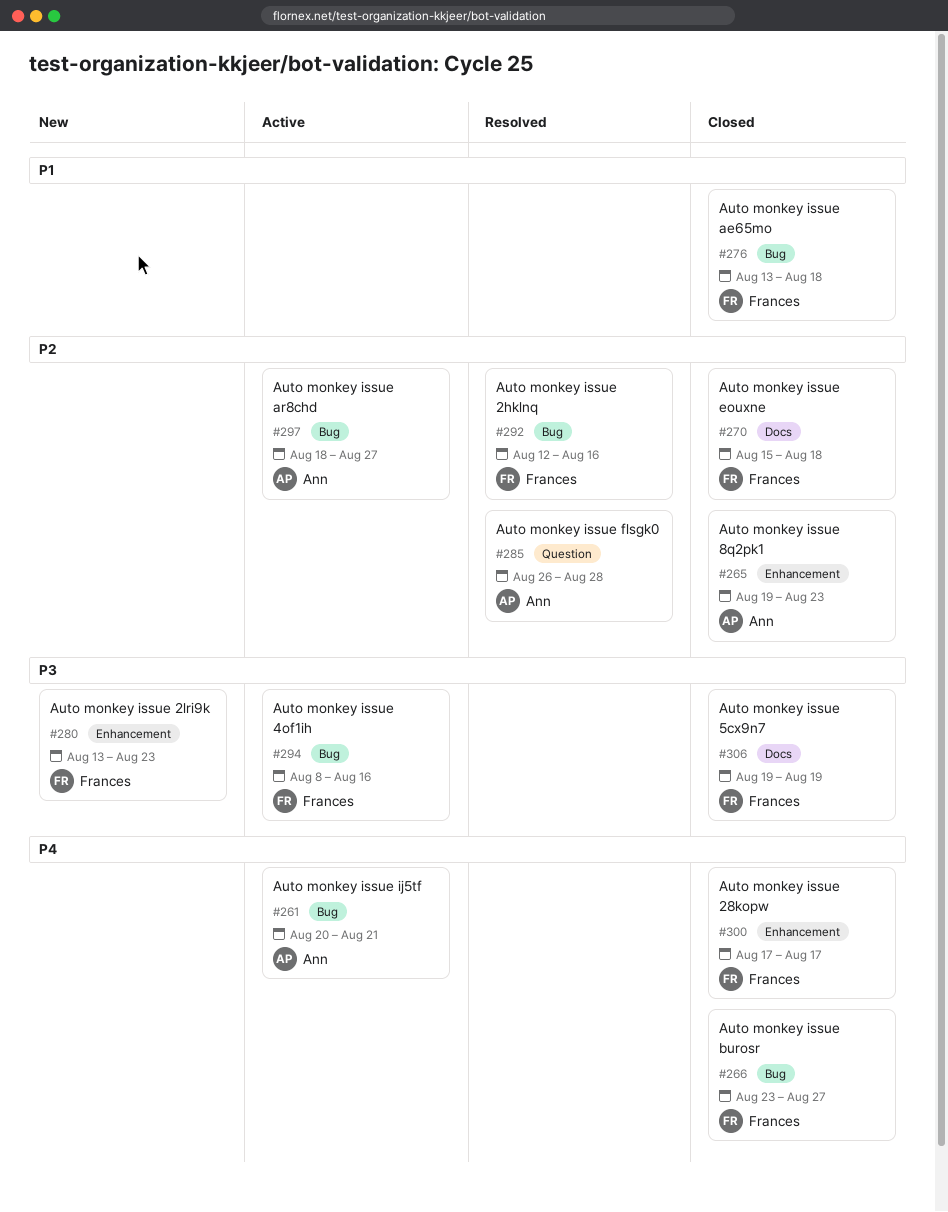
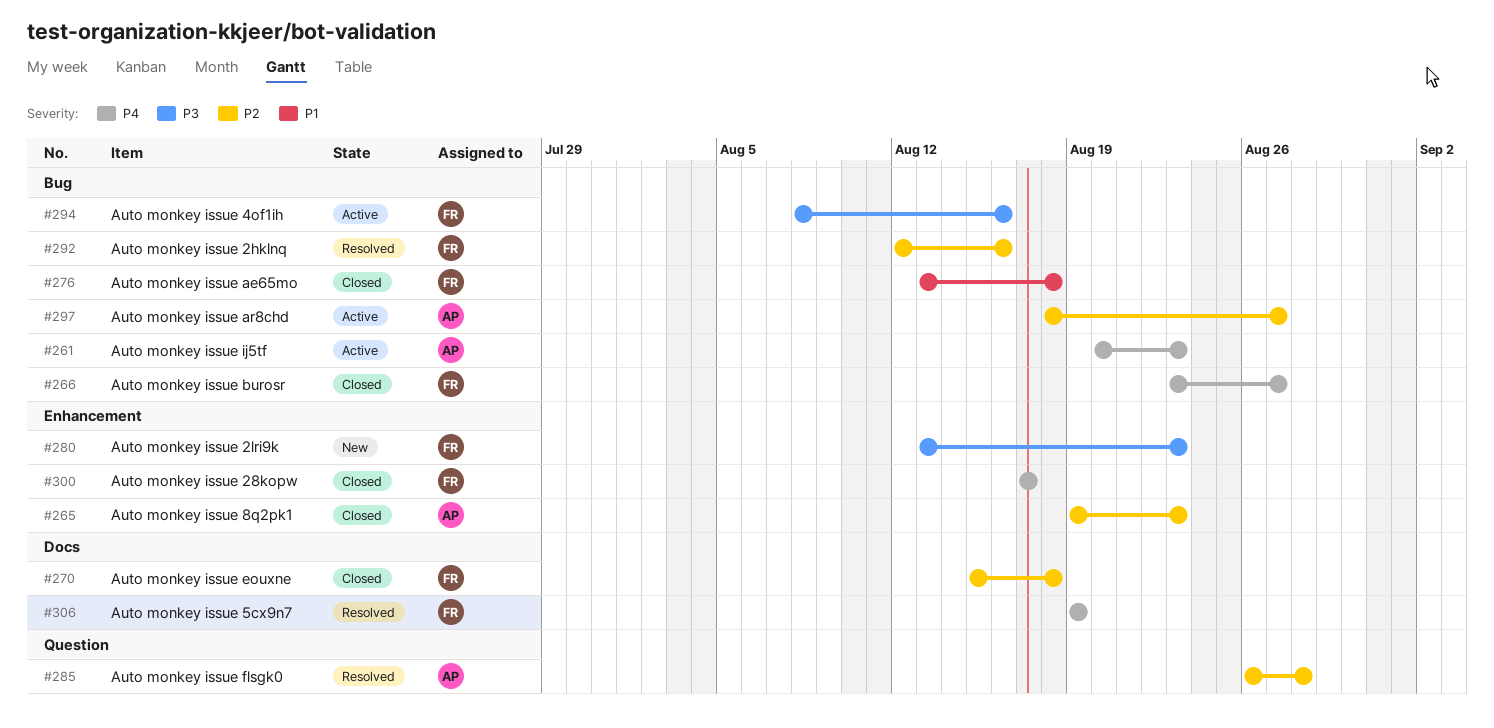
#261, due: Aug 21 -> Aug 23
#306, status: Closed -> Resolved
#306, priority: P3 -> P4

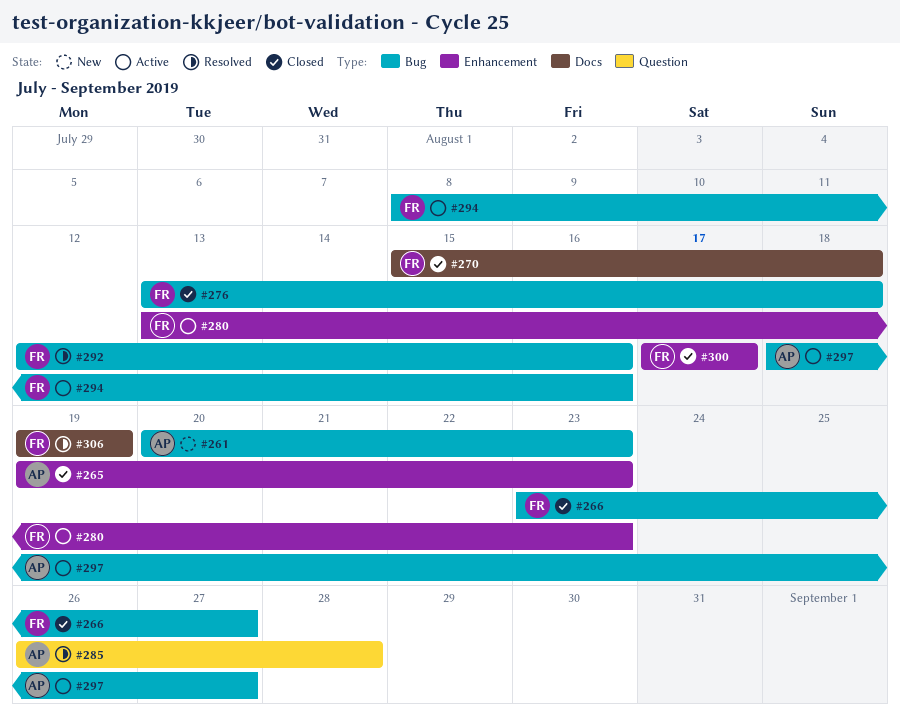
#261, status: Active -> New
#280, status: New -> Active

